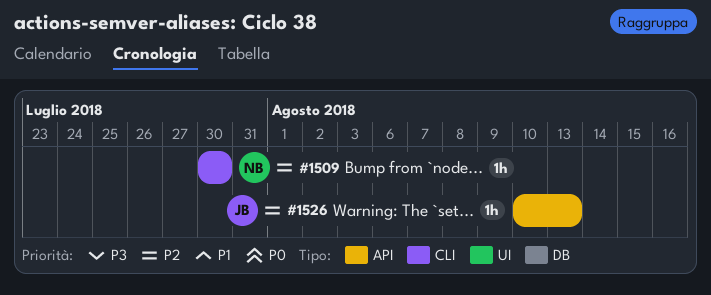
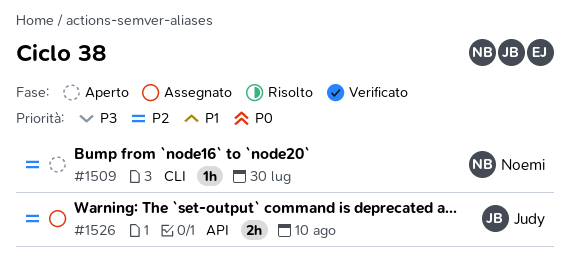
#1526, estimate: 1h -> 2h
#1526, due: Aug 13 -> Aug 10

